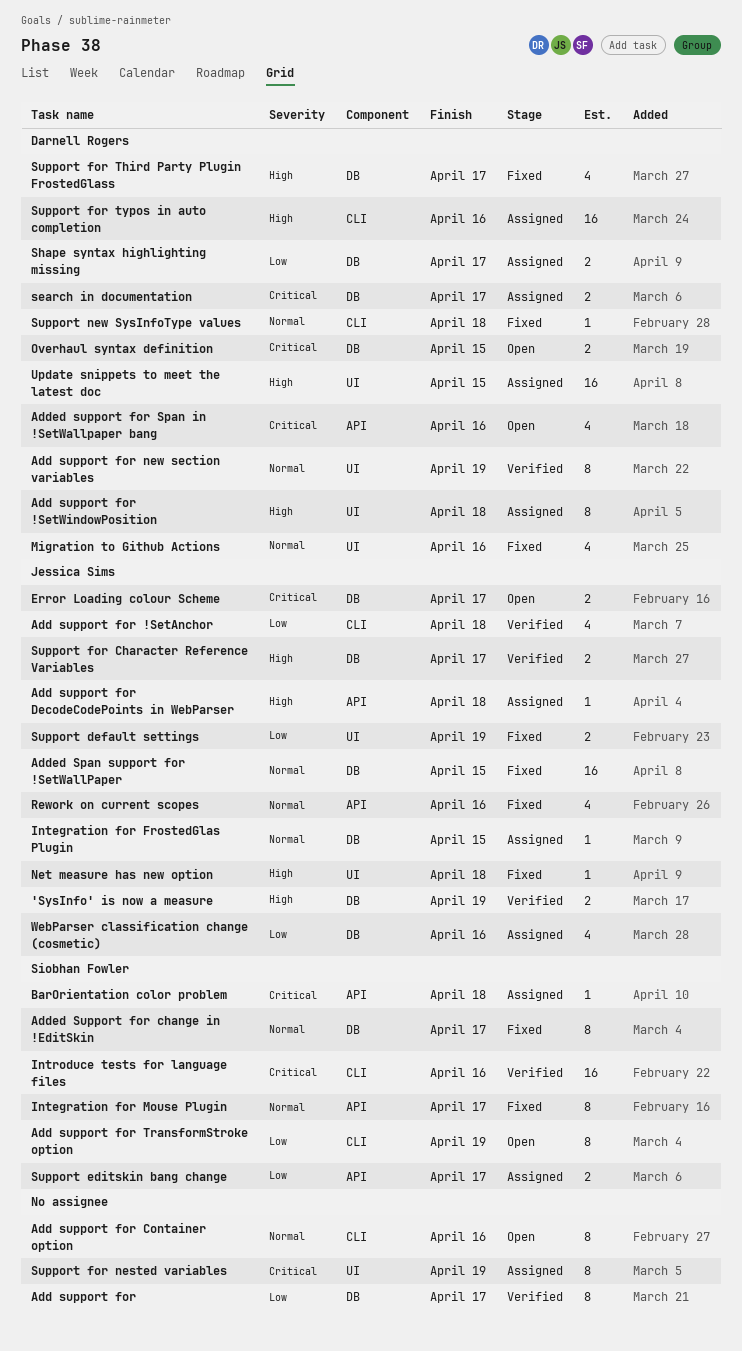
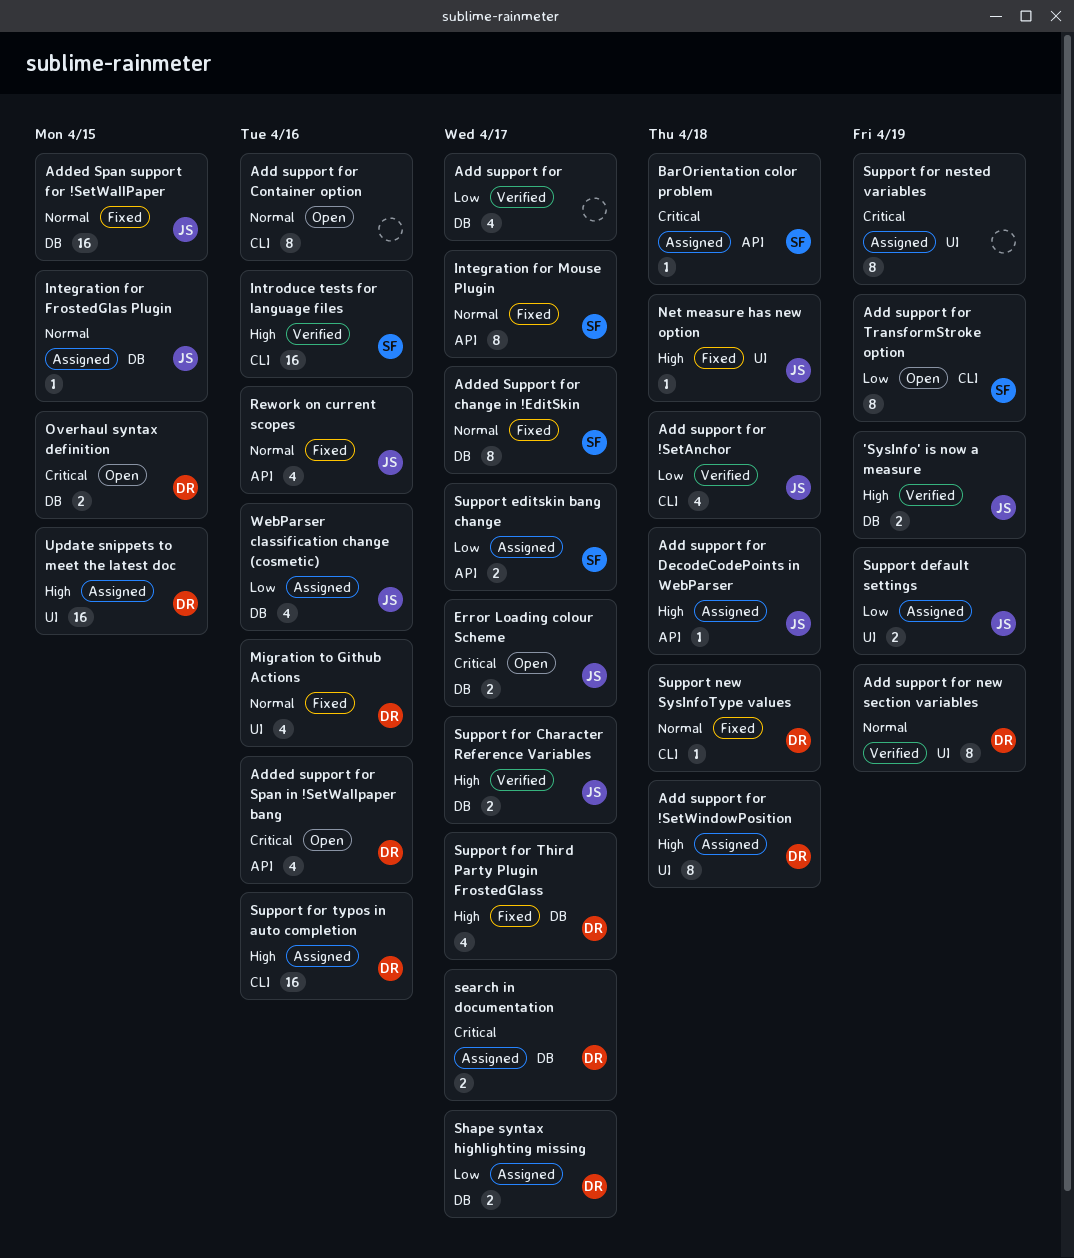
Add support for, estimate: 8 -> 4
Introduce tests for language files, priority: Critical -> High
Support default settings, status: Fixed -> Assigned

